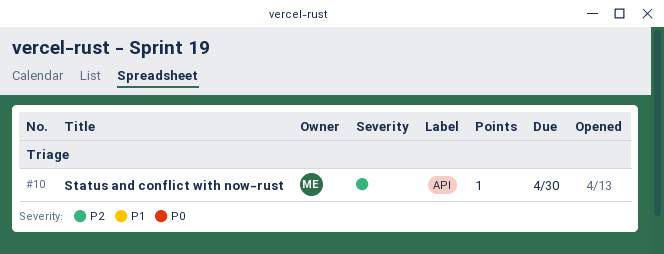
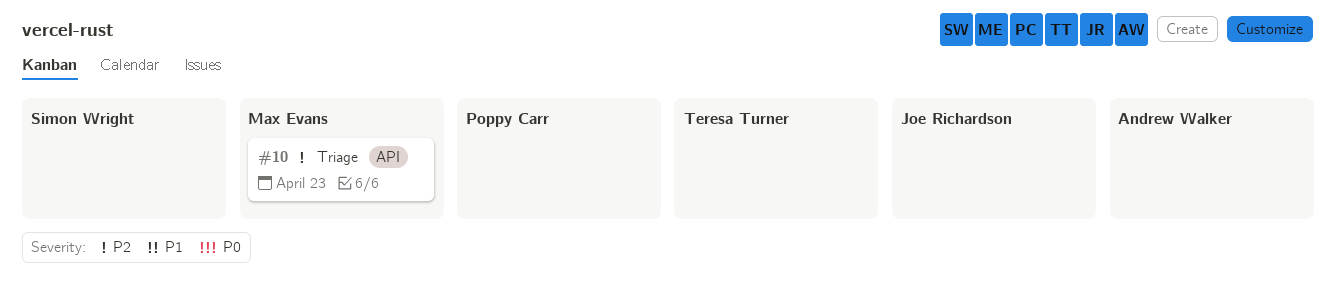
#10, due: Apr 30 -> Apr 23

